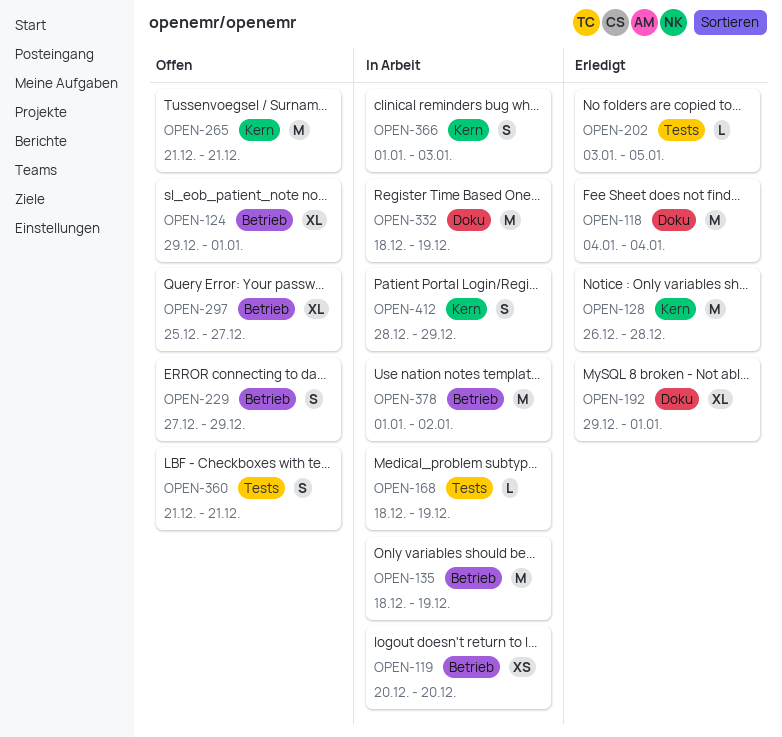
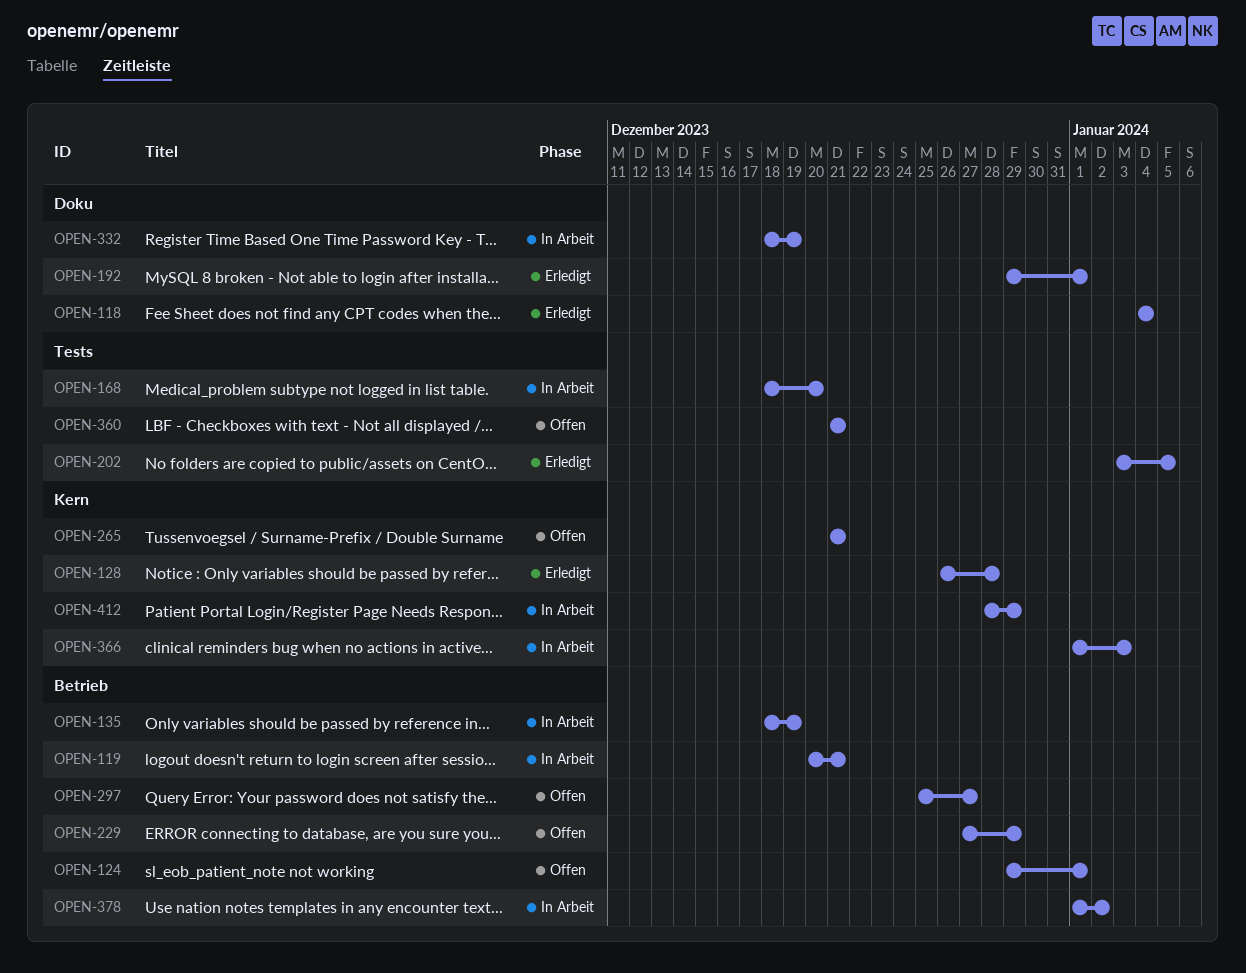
OPEN-119, due: Dec 20 -> Dec 21
OPEN-168, due: Dec 19 -> Dec 20

